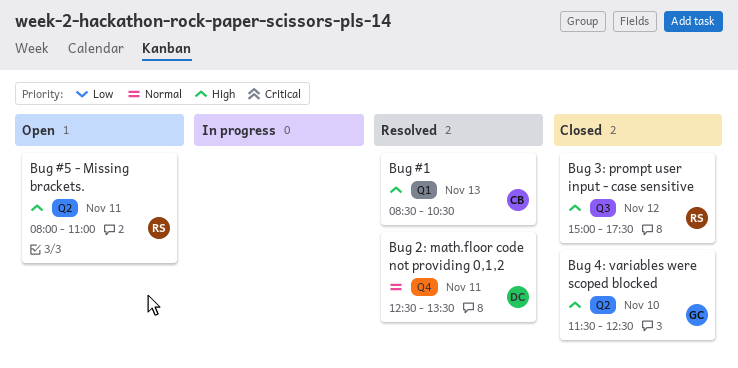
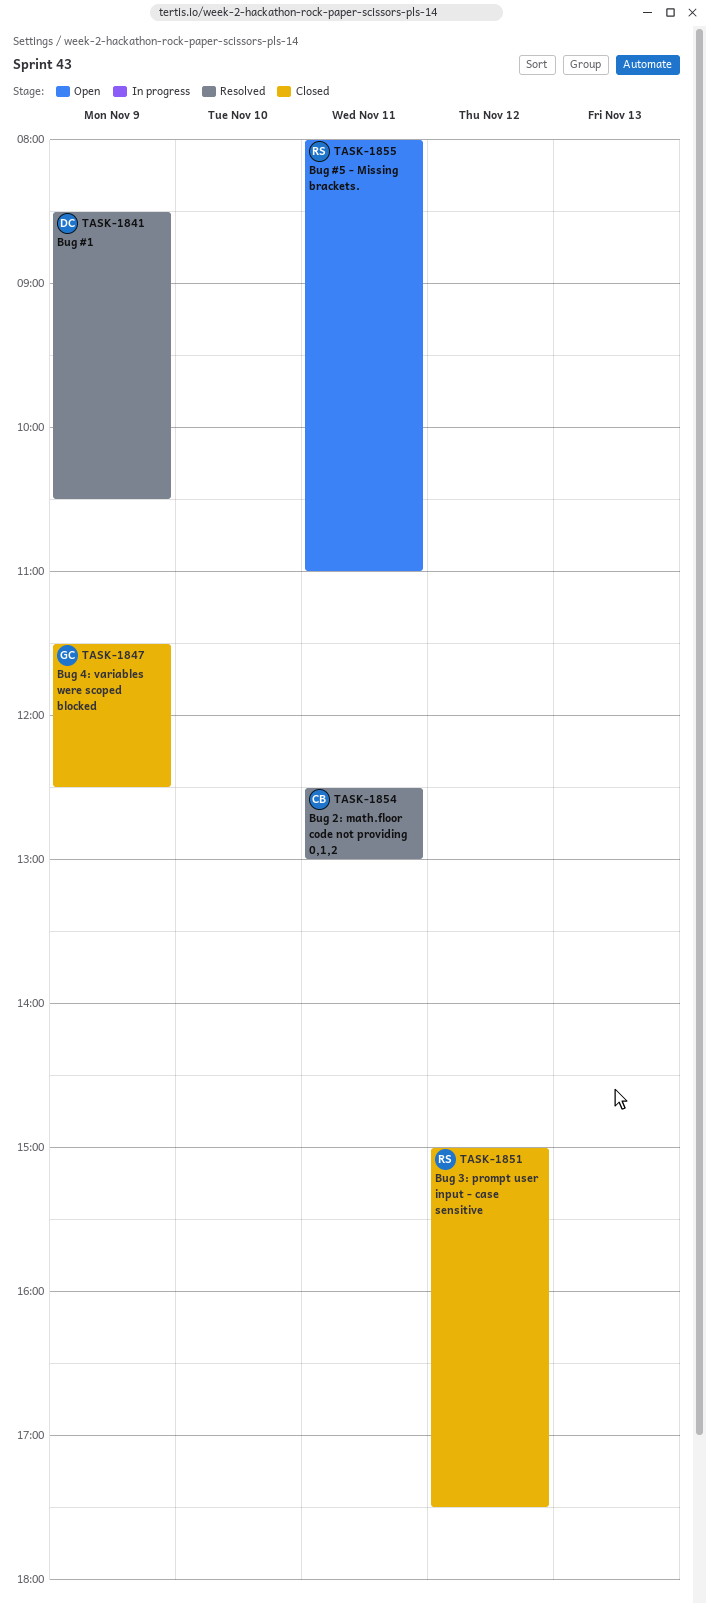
Bug #1, owner: CB -> DC
Bug #1, day: Nov 13 -> Nov 9
Bug 2: math.floor code not providing 0,1,2, owner: DC -> CB
Bug 2: math.floor code not providing 0,1,2, ends: 13:30 -> 13:00
Bug 4: variables were scoped blocked, day: Nov 10 -> Nov 9

